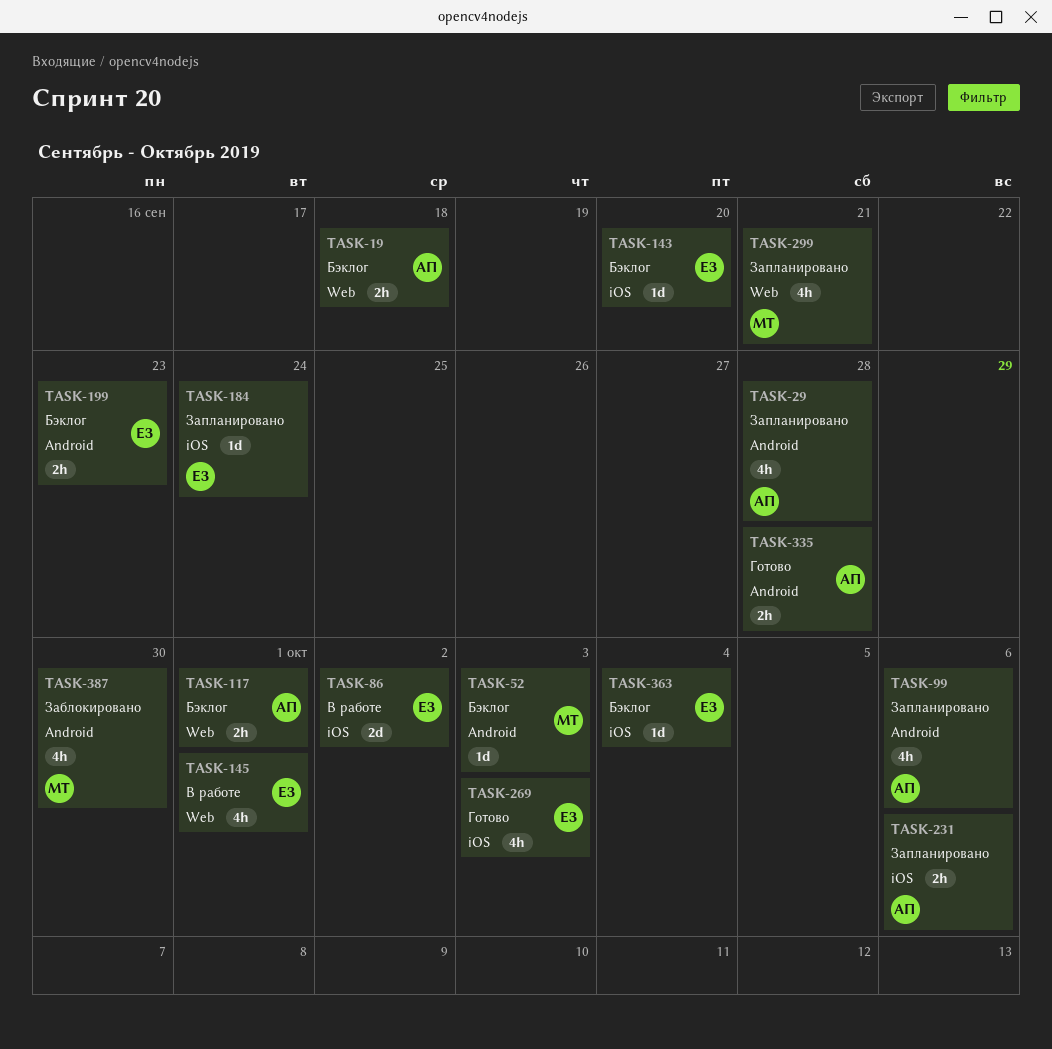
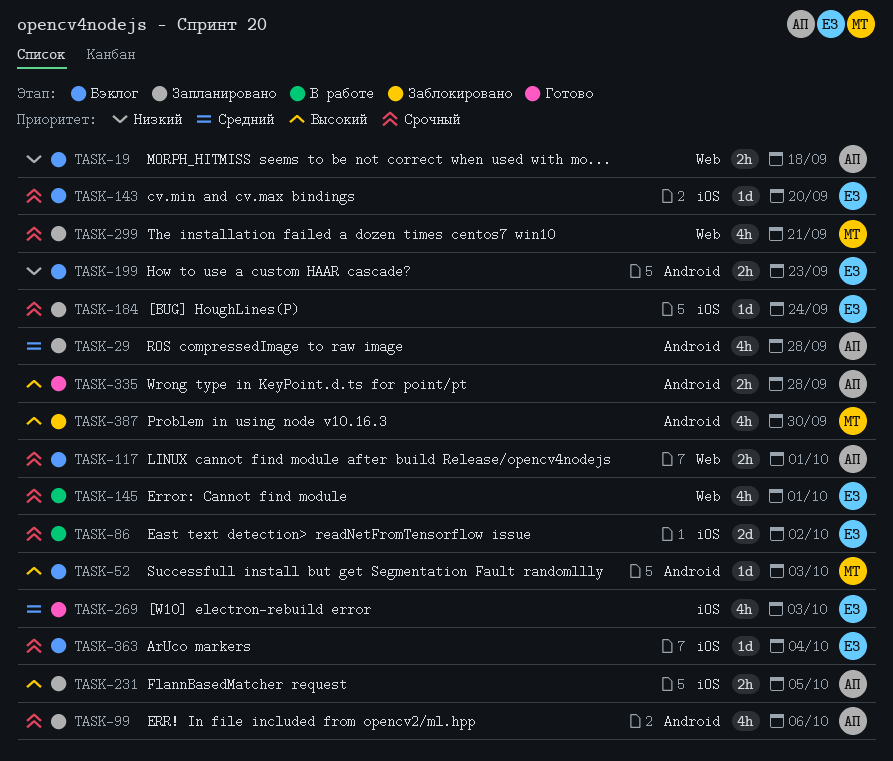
TASK-231, due: Oct 6 -> Oct 5

